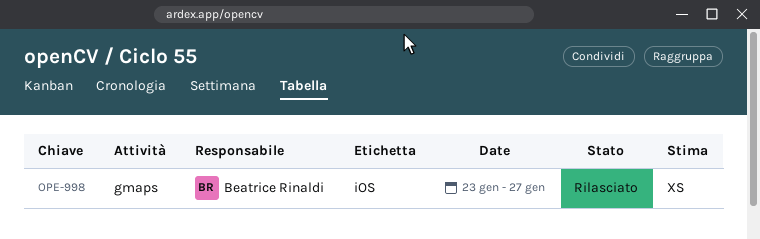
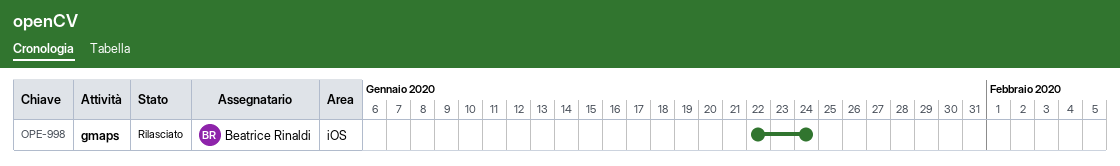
OPE-998, start: Jan 23 -> Jan 22
OPE-998, due: Jan 27 -> Jan 24

